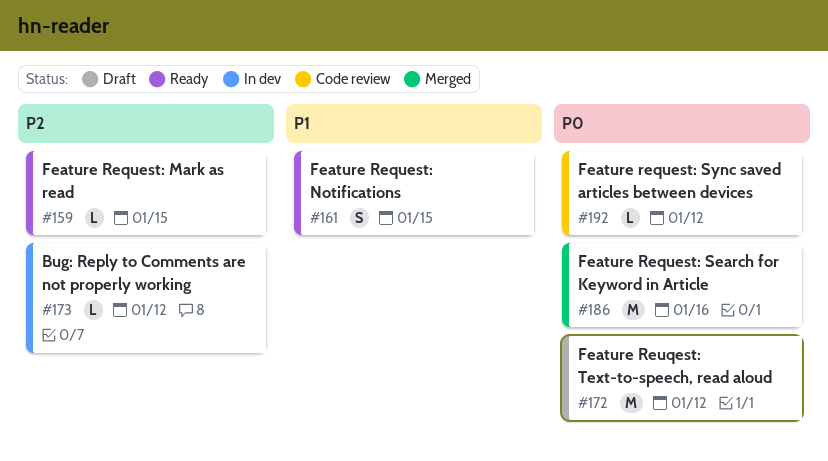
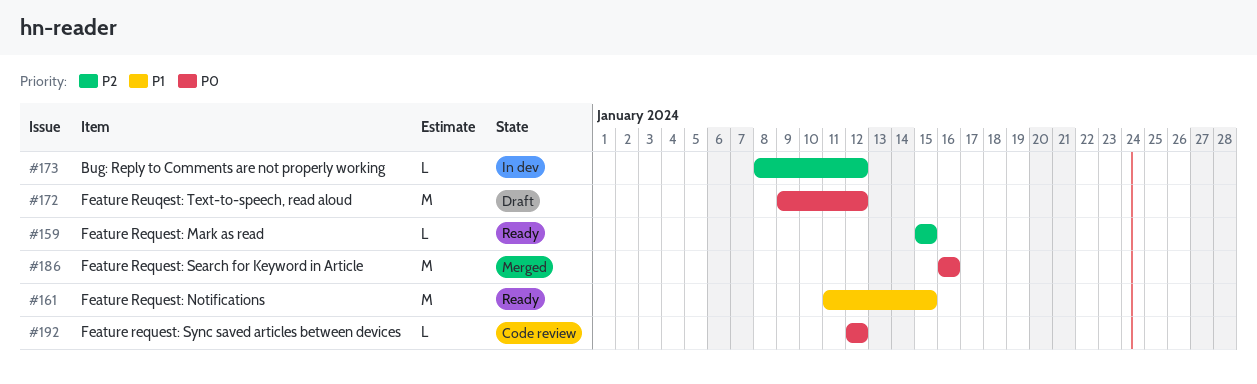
#161, estimate: S -> M

